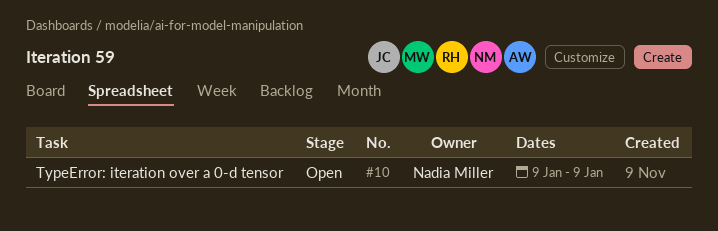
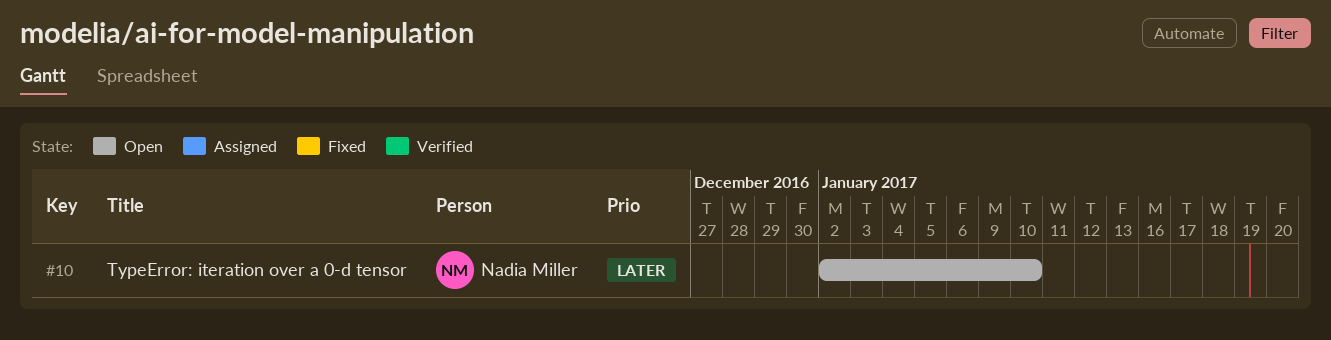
#10, start: Jan 9 -> Jan 2
#10, due: Jan 9 -> Jan 10

